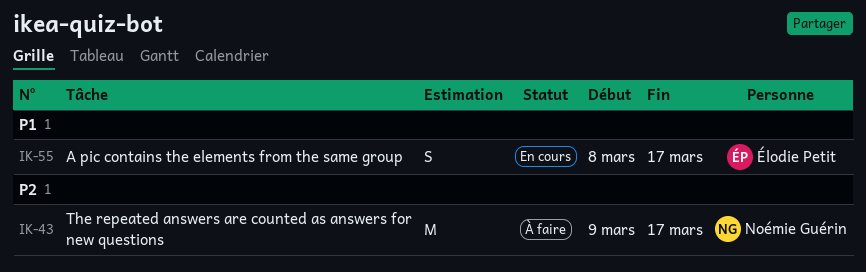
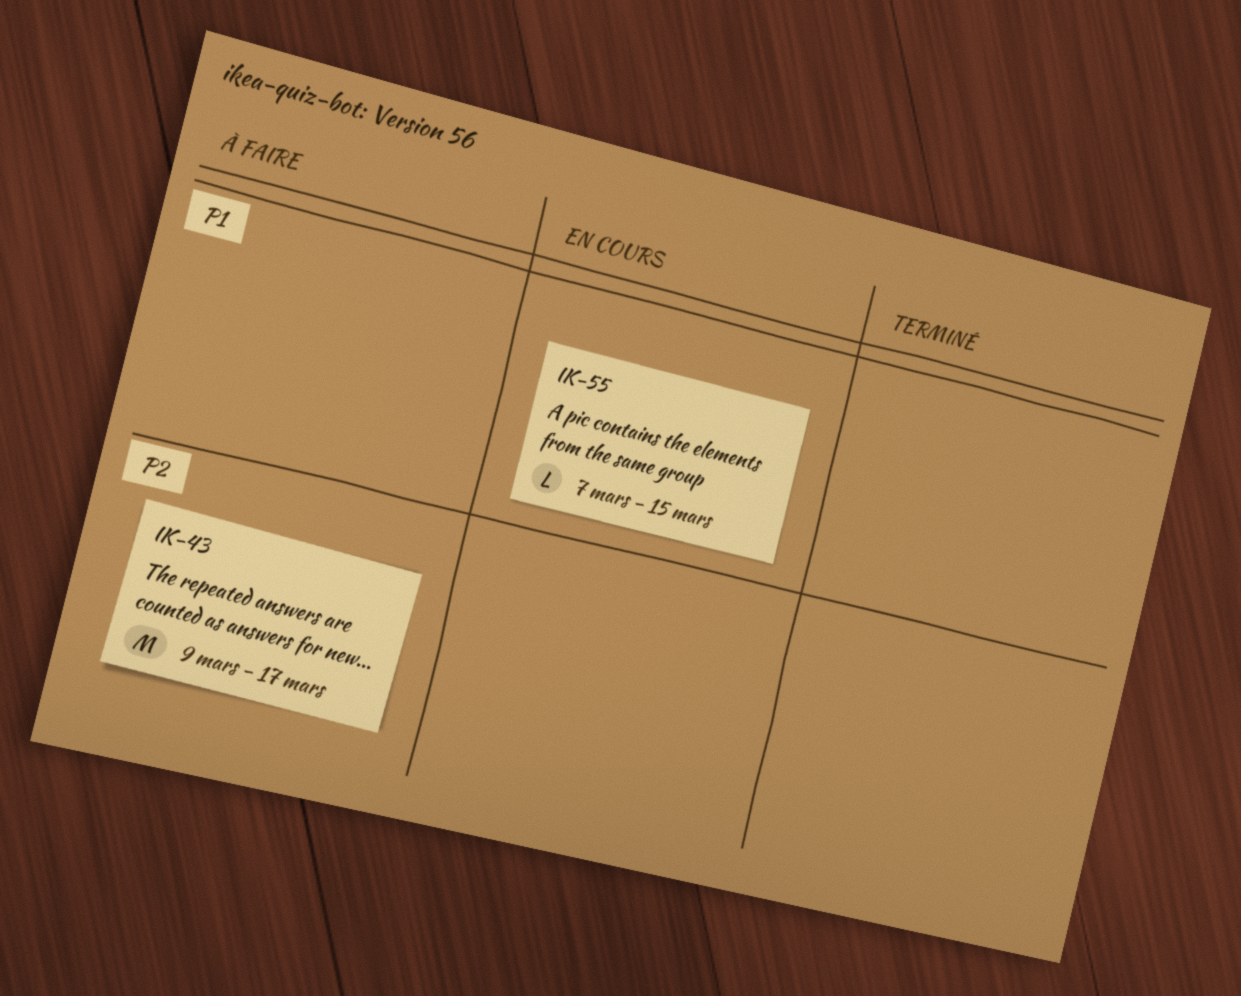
IK-55, estimate: S -> L
IK-55, start: Mar 8 -> Mar 7
IK-55, due: Mar 17 -> Mar 15

